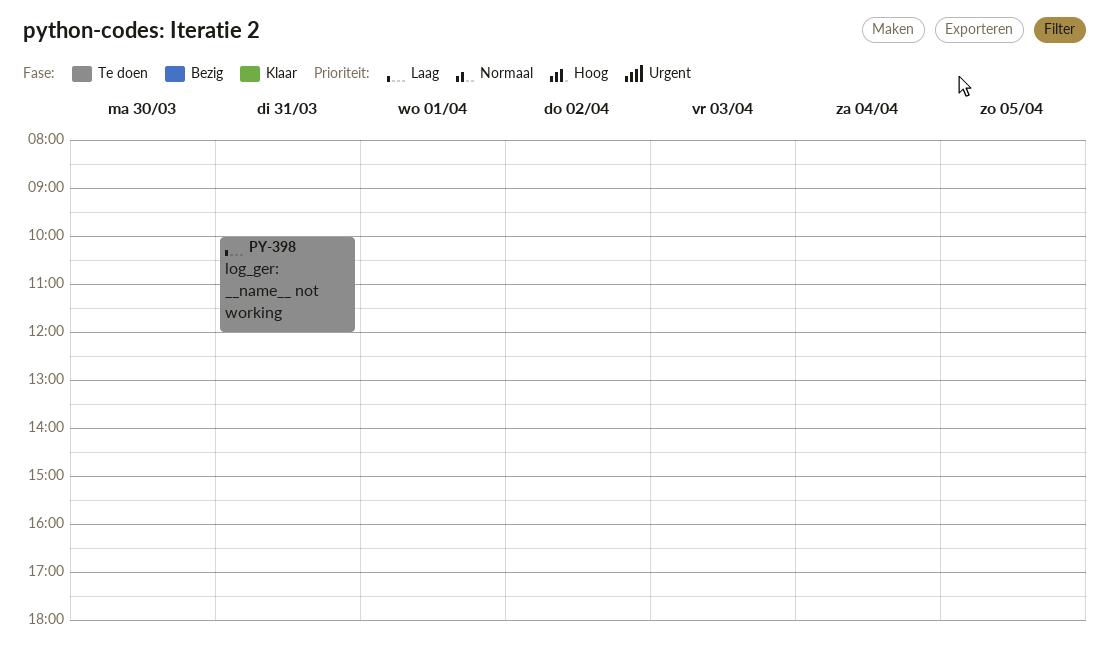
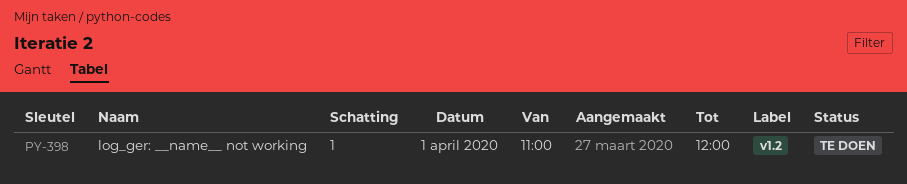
PY-398, day: Mar 31 -> Apr 1
PY-398, begins: 10:00 -> 11:00

